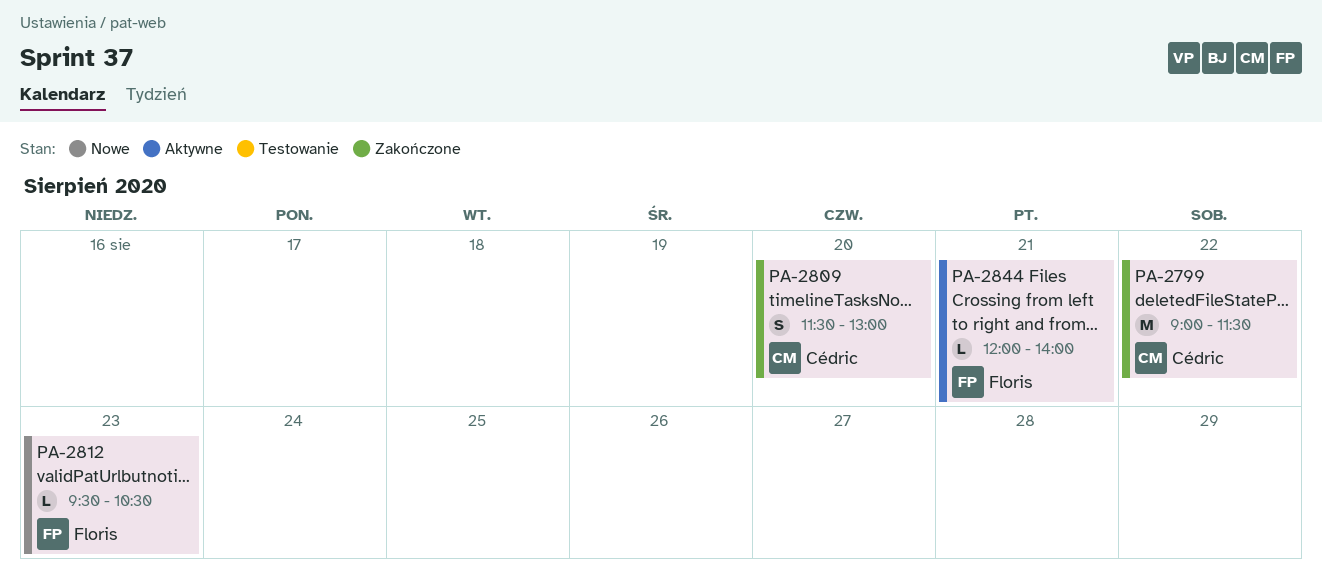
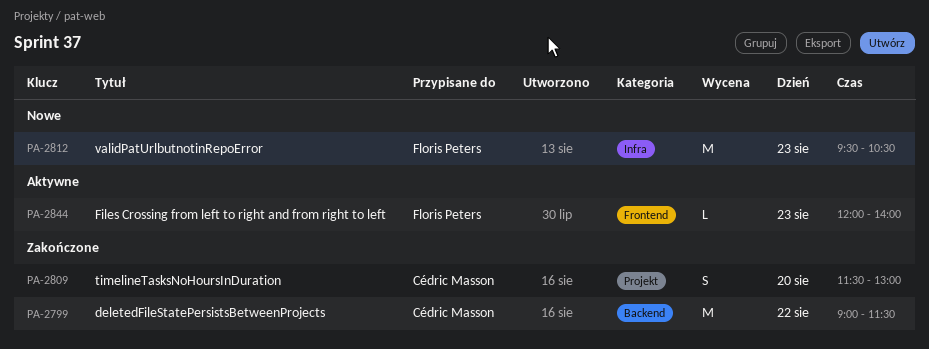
PA-2812, estimate: L -> M
PA-2844, day: Aug 21 -> Aug 23

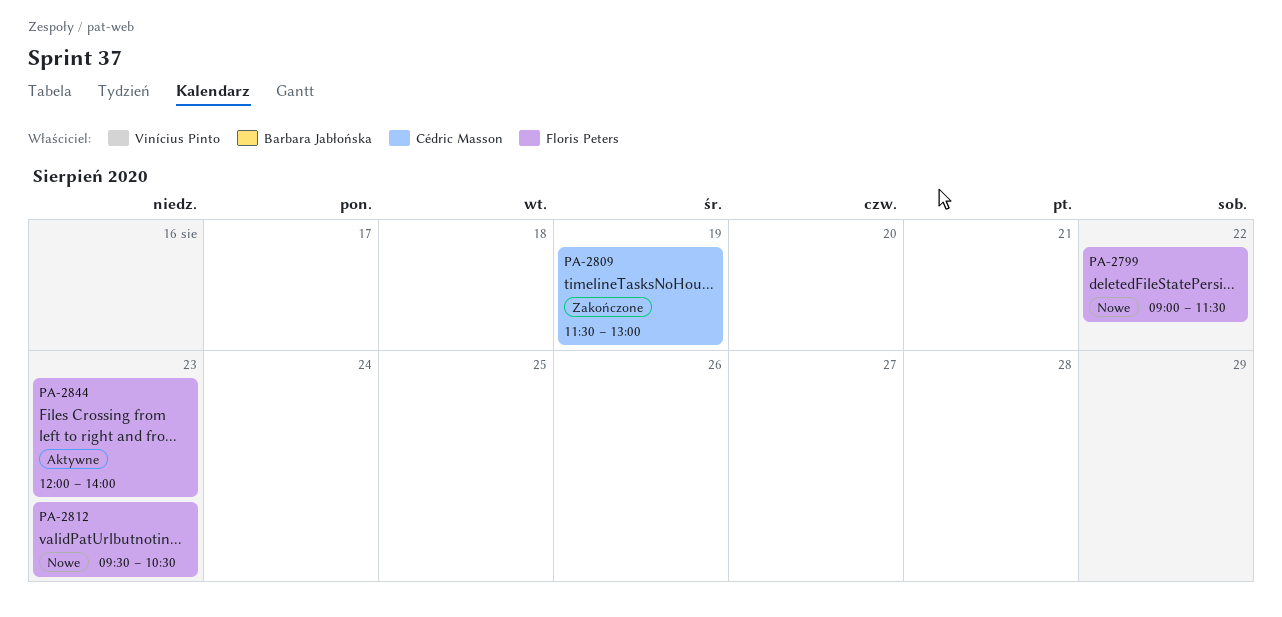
PA-2799, status: Zakończone -> Nowe
PA-2799, owner: Cédric Masson -> Floris Peters
PA-2809, day: Aug 20 -> Aug 19

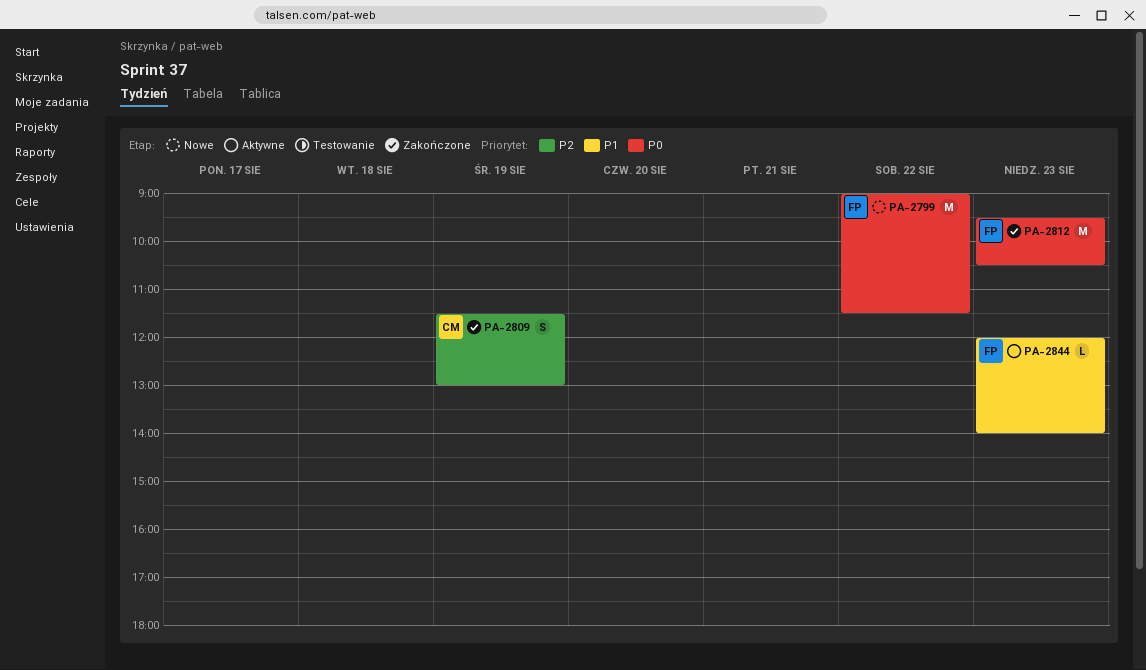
PA-2812, status: Nowe -> Zakończone

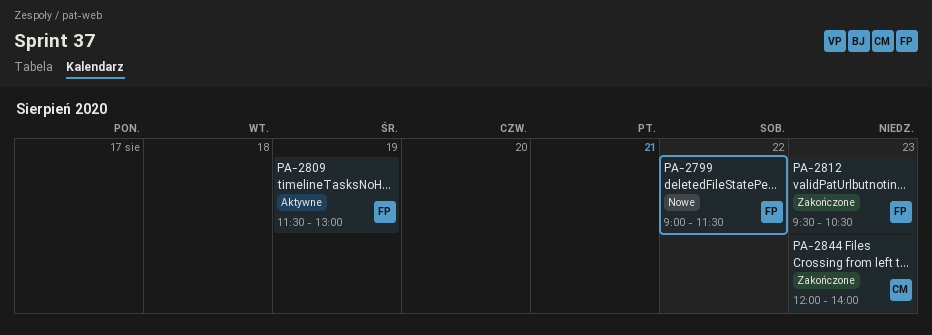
PA-2809, status: Zakończone -> Aktywne
PA-2809, owner: CM -> FP
PA-2844, status: Aktywne -> Zakończone
PA-2844, owner: FP -> CM

